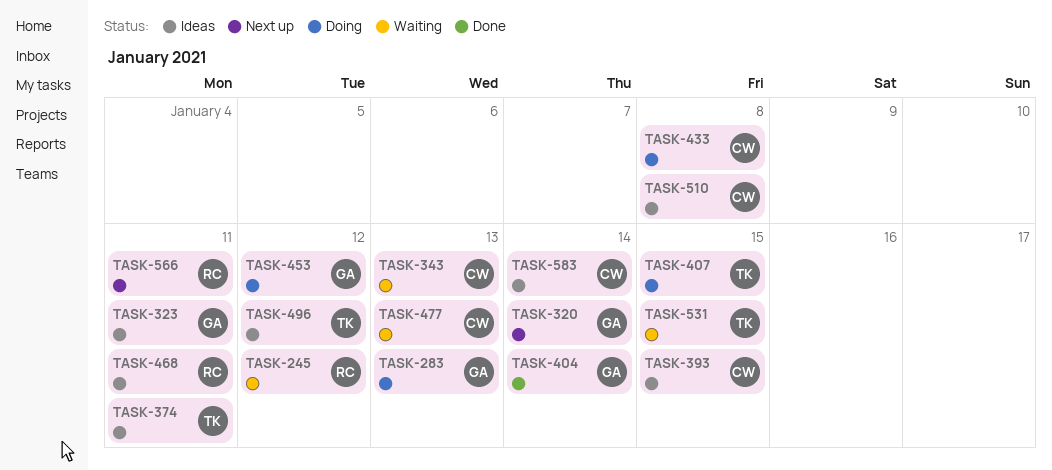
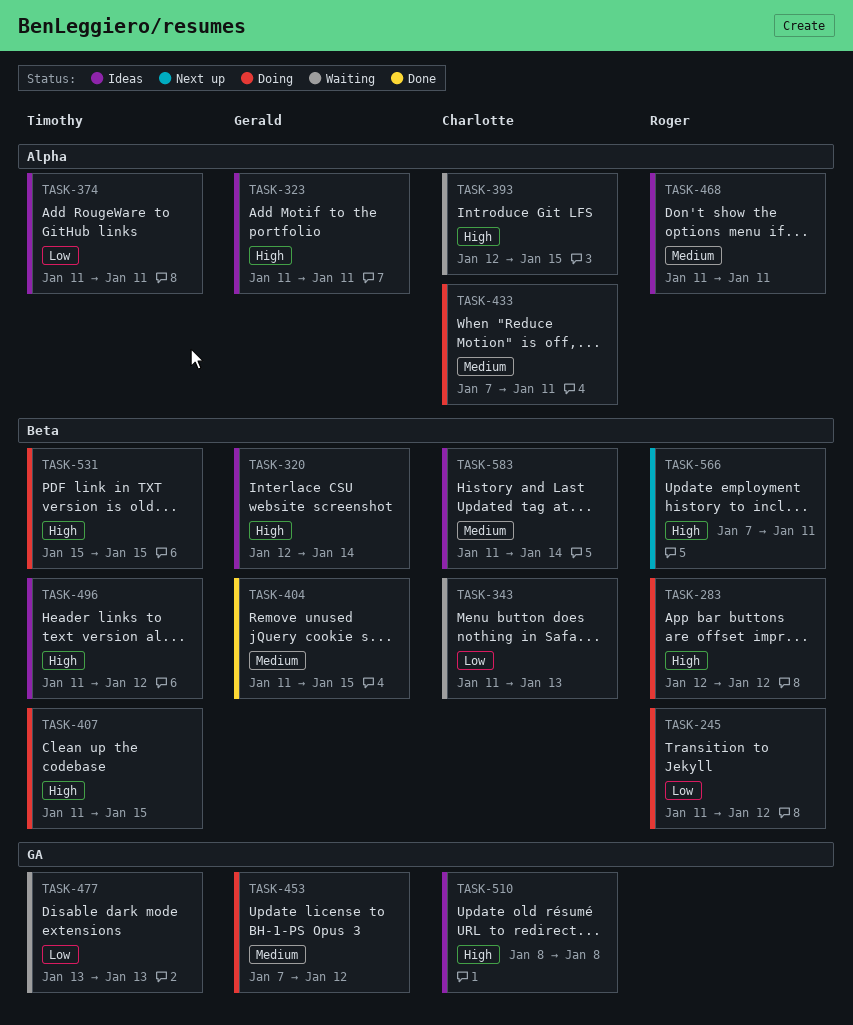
TASK-245, status: Waiting -> Doing
TASK-283, owner: Gerald -> Roger
TASK-283, due: Jan 13 -> Jan 12
TASK-320, status: Next up -> Ideas
TASK-393, status: Ideas -> Waiting
TASK-404, due: Jan 14 -> Jan 15
TASK-433, due: Jan 8 -> Jan 11
TASK-477, owner: Charlotte -> Timothy
TASK-531, status: Waiting -> Doing

